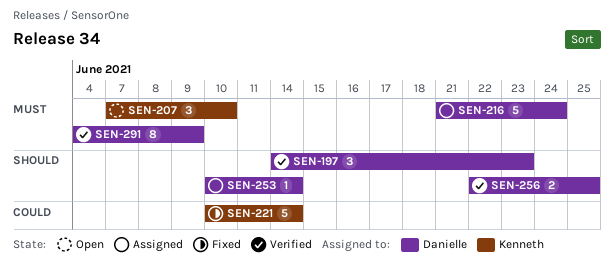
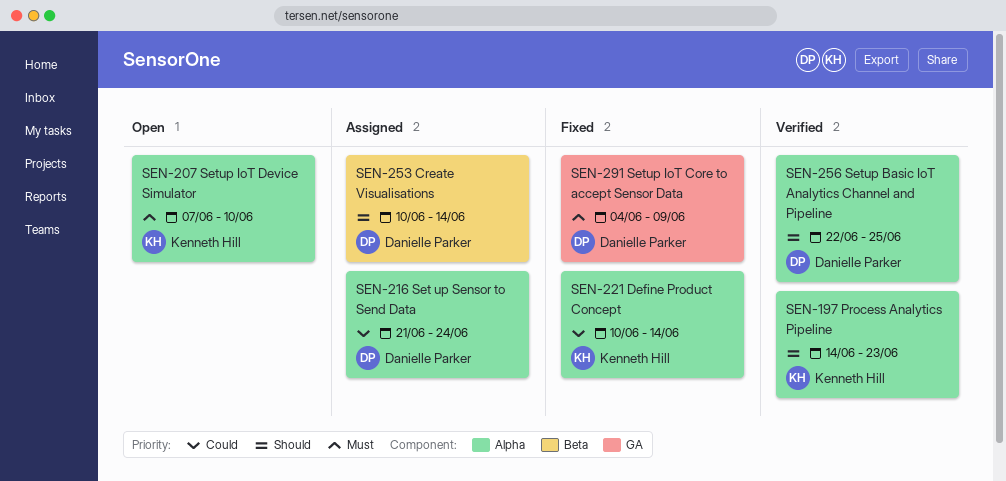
SEN-197, owner: Danielle Parker -> Kenneth Hill
SEN-216, priority: Must -> Could
SEN-291, status: Verified -> Fixed

